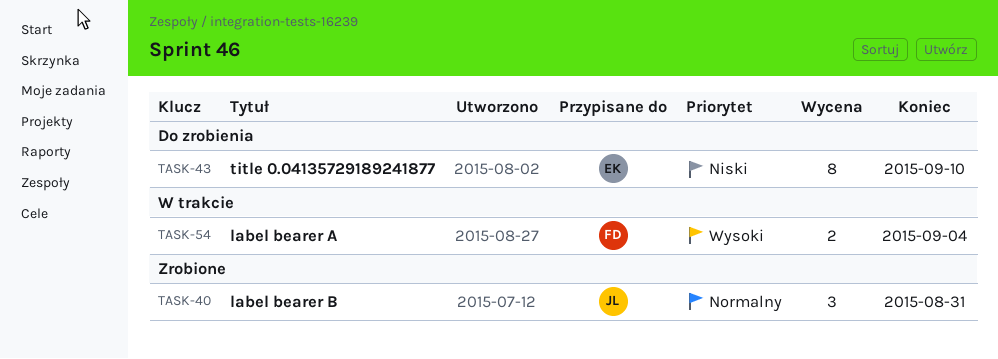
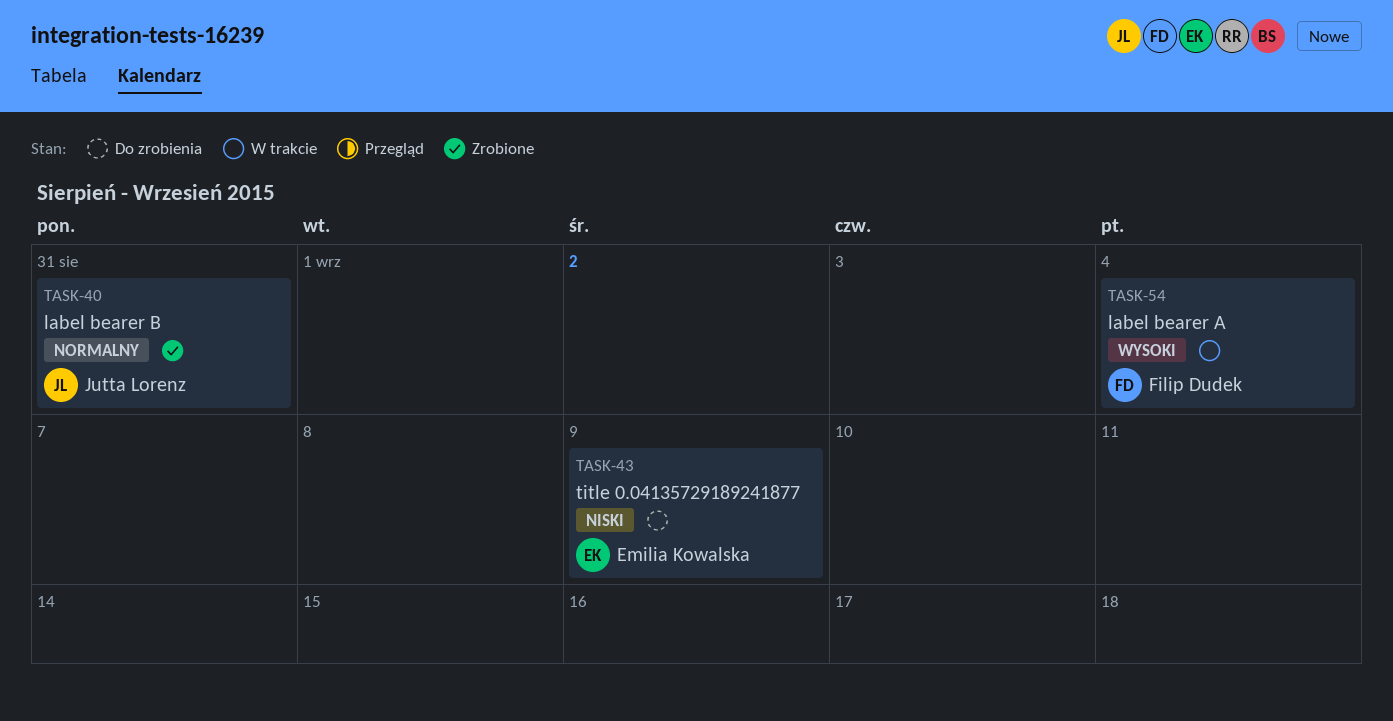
TASK-43, due: Sep 10 -> Sep 9

